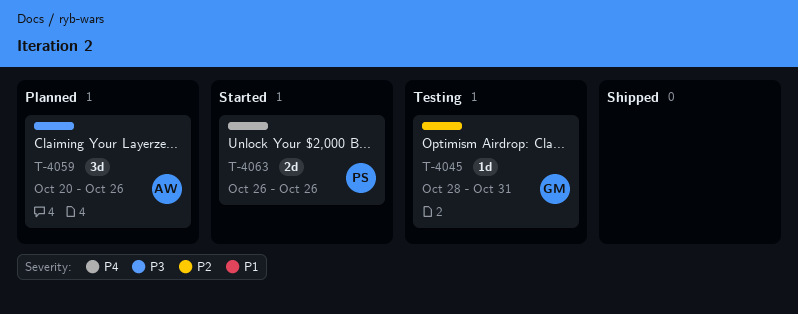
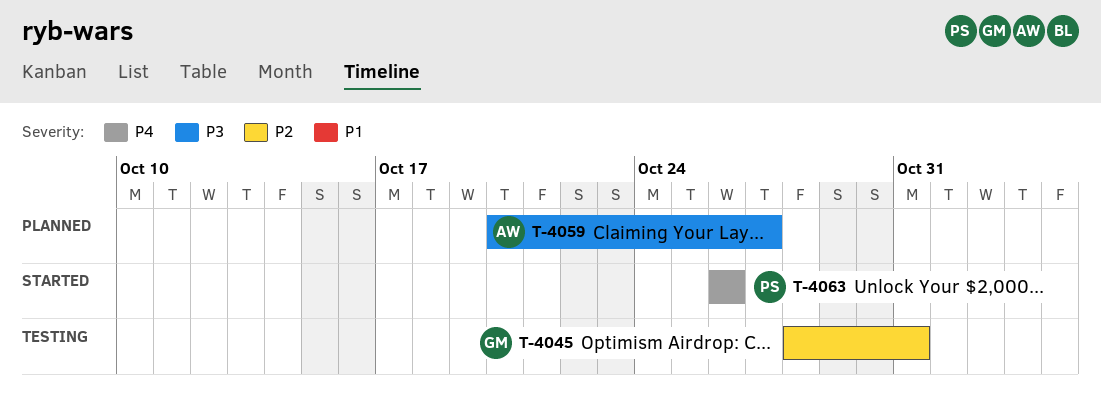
T-4059, due: Oct 26 -> Oct 27

